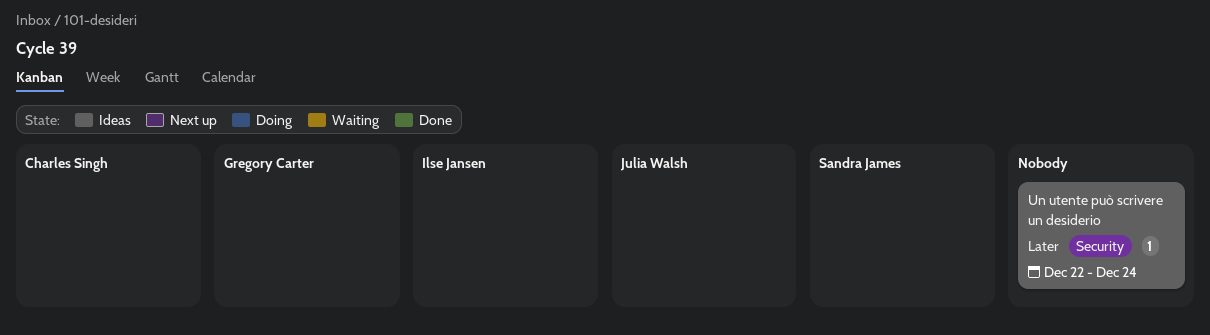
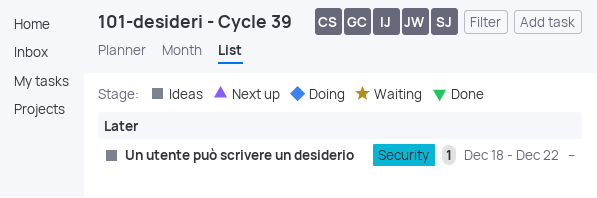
Un utente può scrivere un desiderio, start: Dec 22 -> Dec 18
Un utente può scrivere un desiderio, due: Dec 24 -> Dec 22

